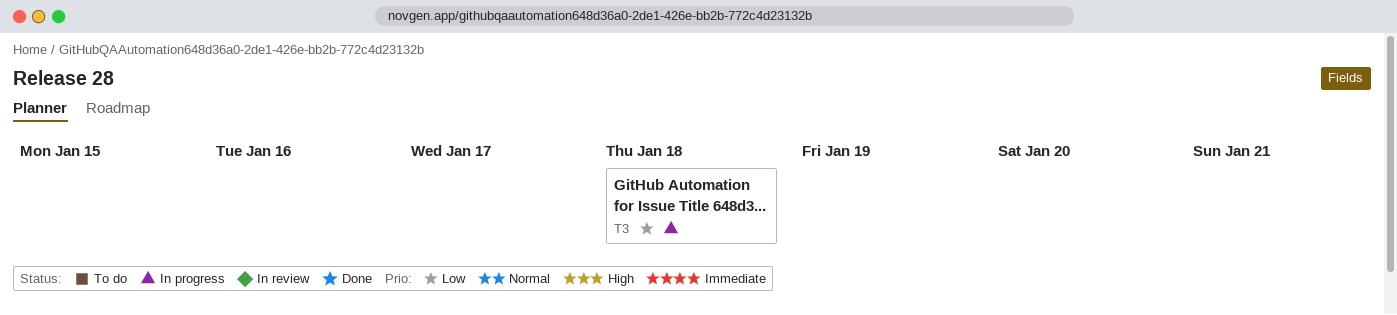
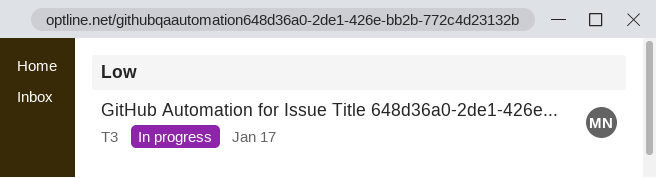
T3, due: Jan 18 -> Jan 17

